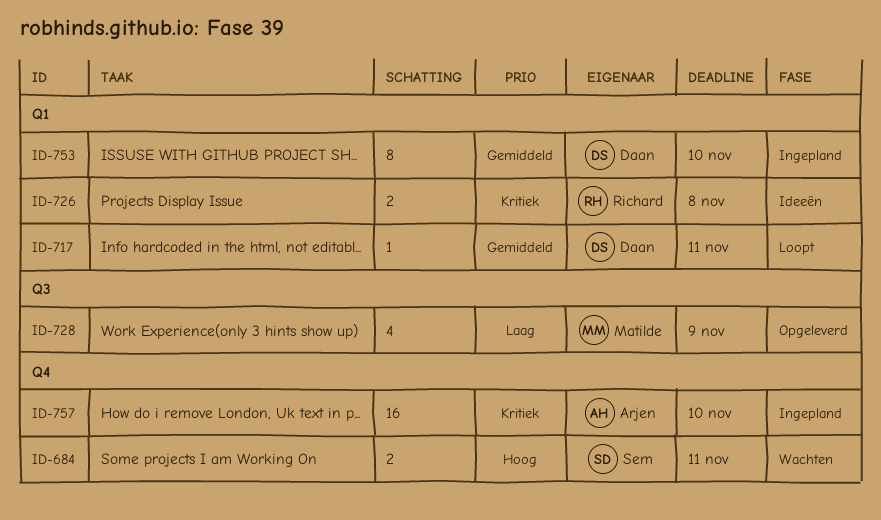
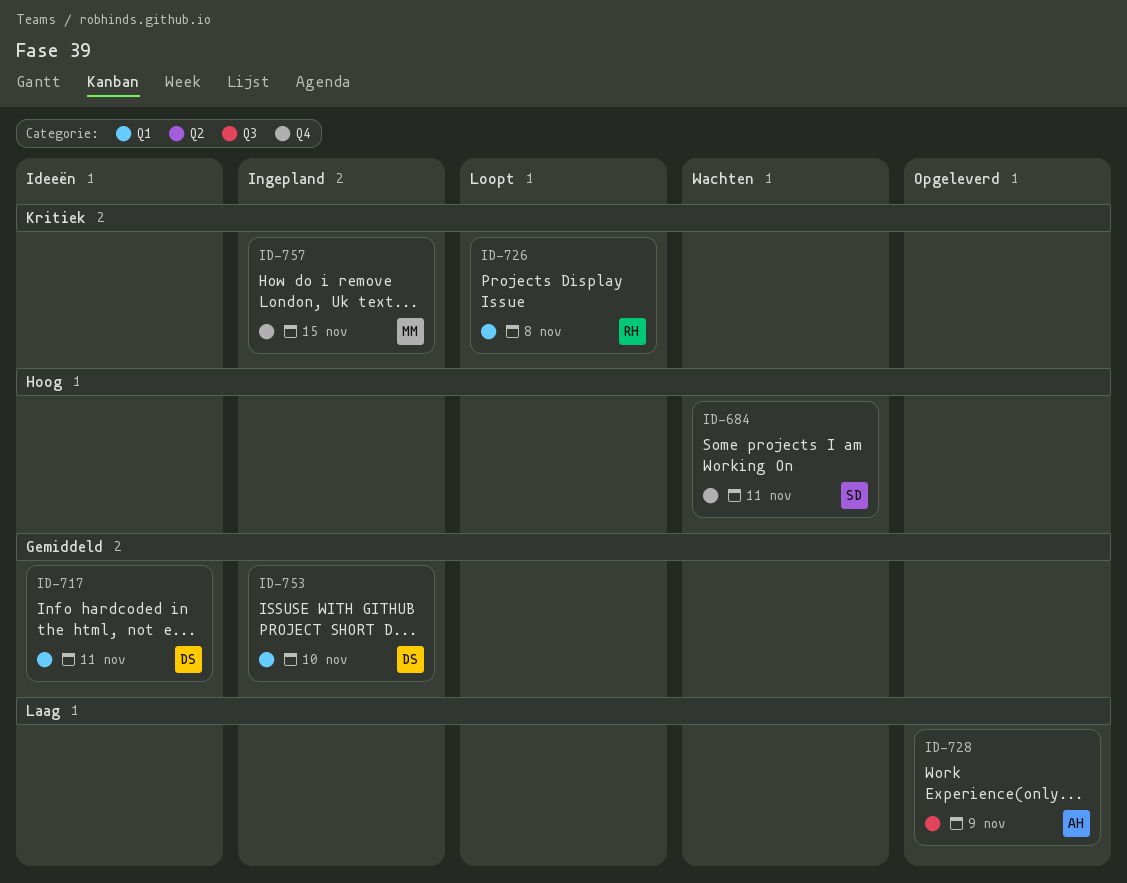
ID-717, status: Loopt -> Ideeën
ID-726, status: Ideeën -> Loopt
ID-728, owner: Matilde -> Arjen
ID-757, owner: Arjen -> Matilde
ID-757, due: Nov 10 -> Nov 15

